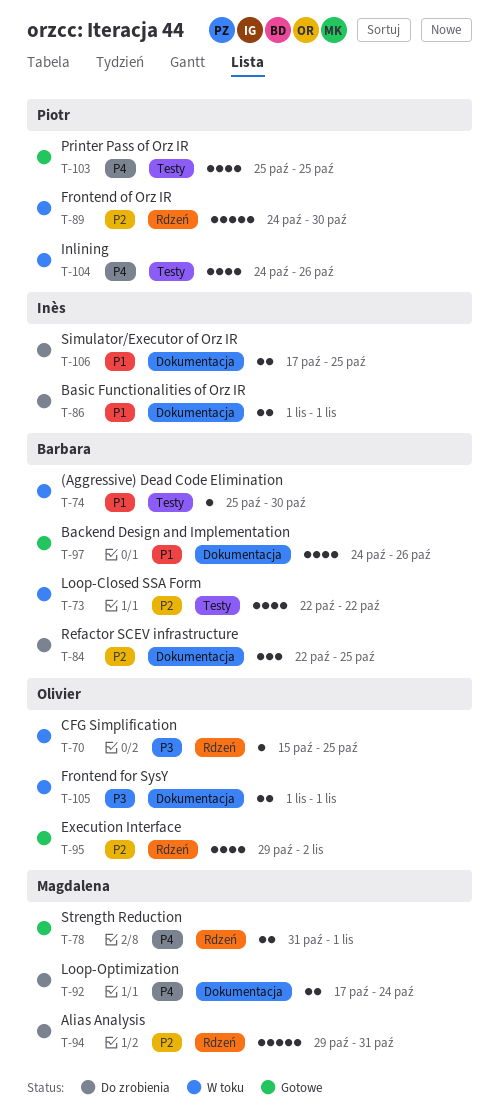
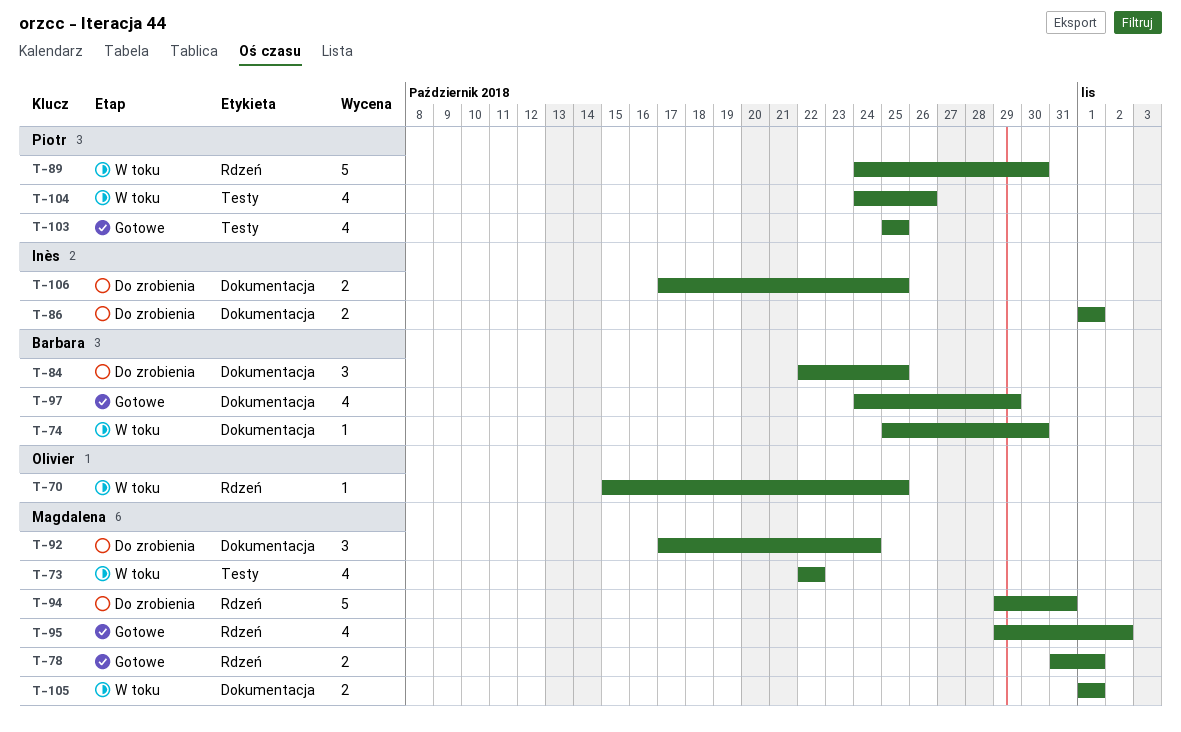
T-73, owner: Barbara -> Magdalena
T-74, label: Testy -> Dokumentacja
T-92, estimate: 2 -> 3
T-95, owner: Olivier -> Magdalena
T-97, due: Oct 26 -> Oct 29
T-105, owner: Olivier -> Magdalena

